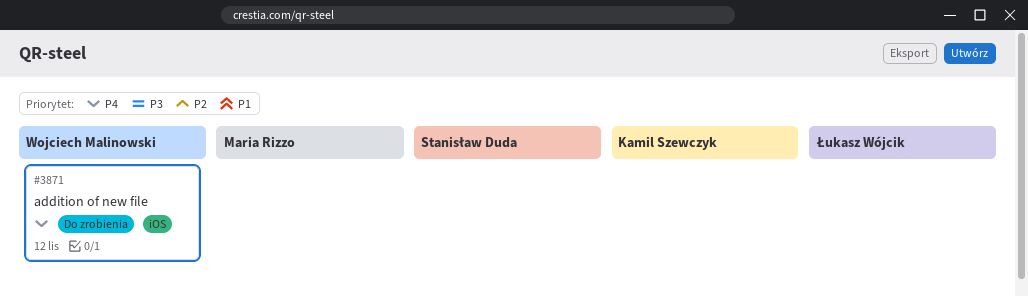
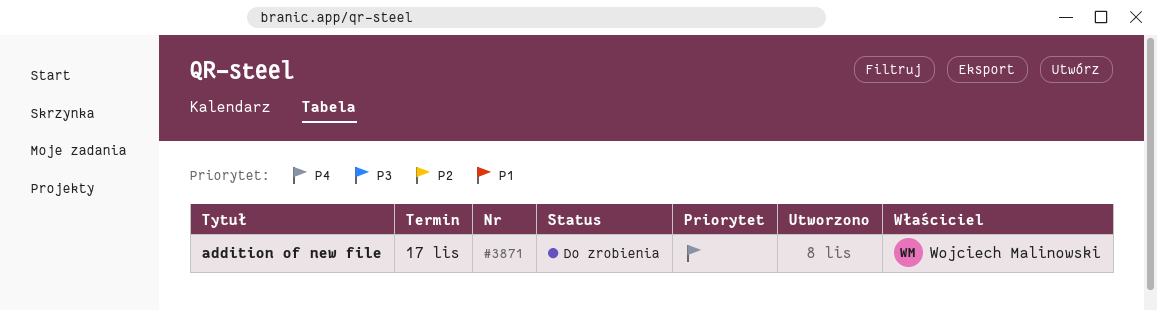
#3871, due: Nov 12 -> Nov 17

